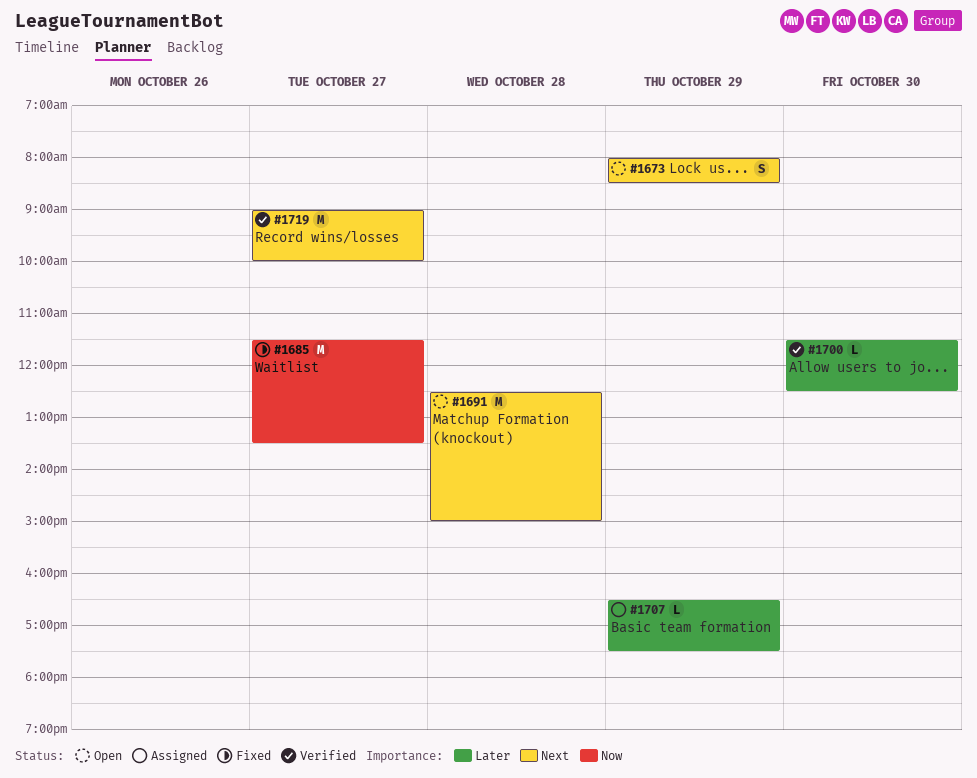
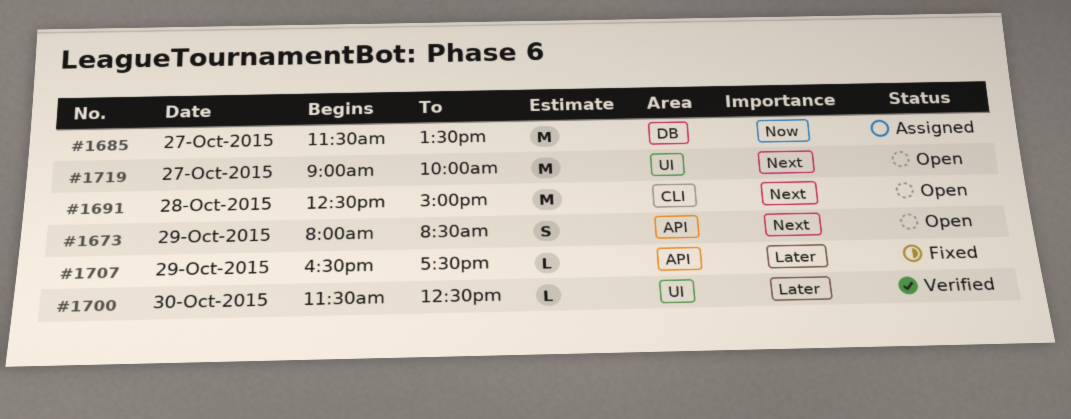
#1685, status: Fixed -> Assigned
#1707, status: Assigned -> Fixed
#1719, status: Verified -> Open

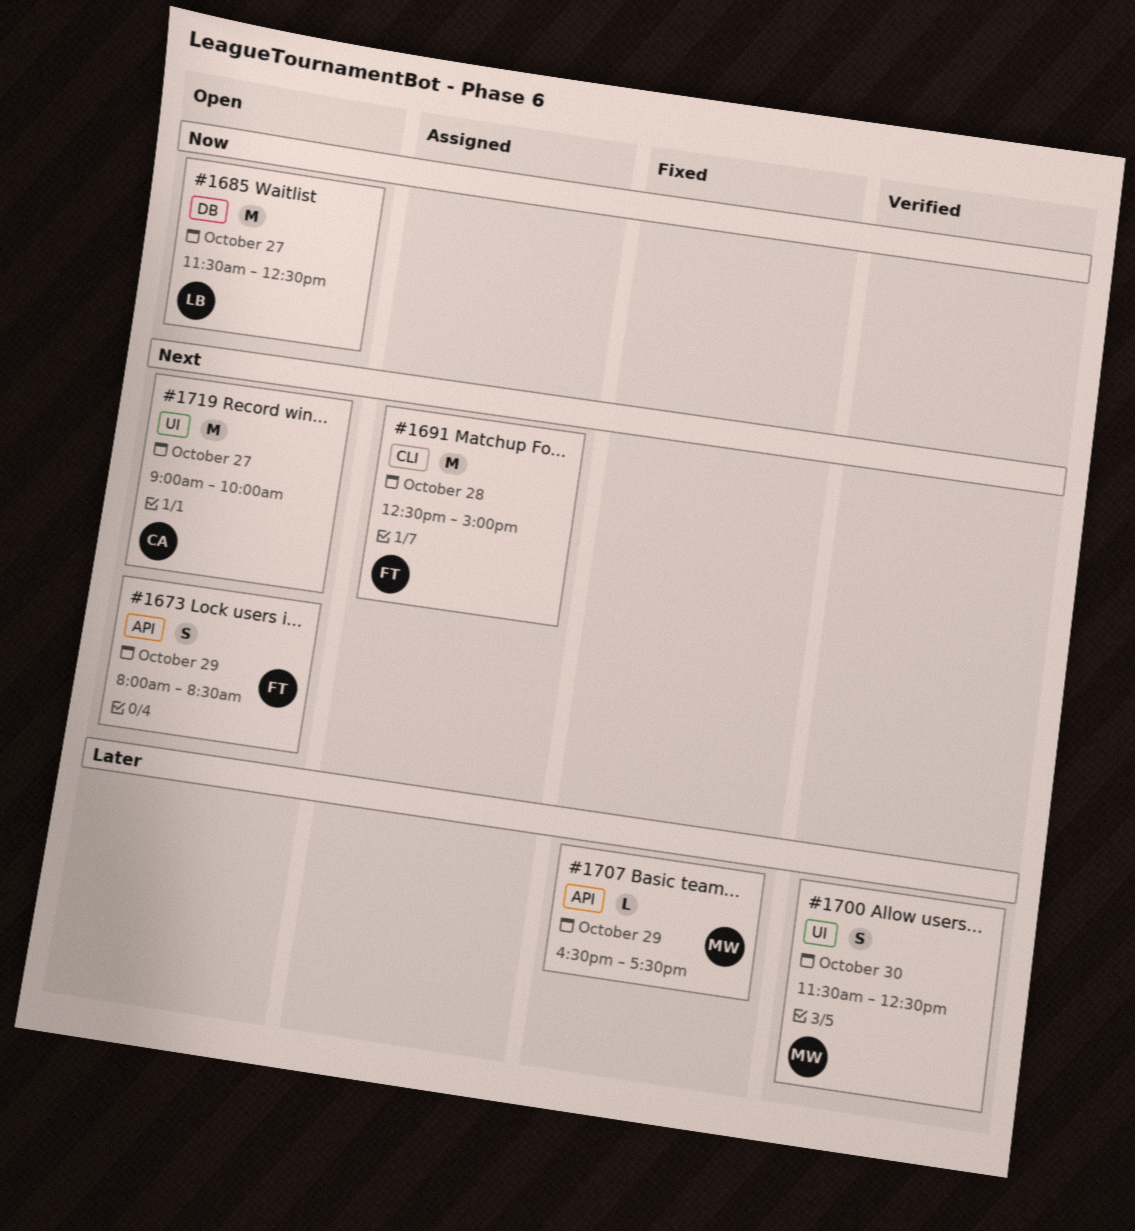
#1685, status: Assigned -> Open
#1685, ends: 13:30 -> 12:30
#1691, status: Open -> Assigned
#1700, estimate: L -> S

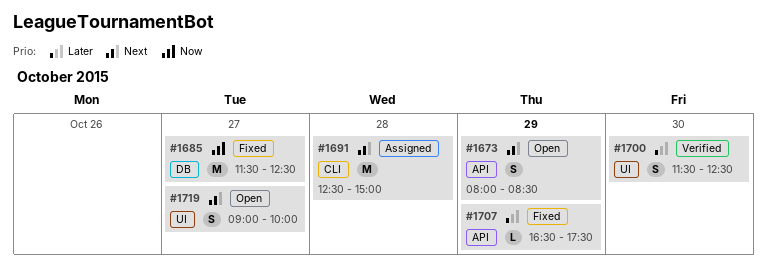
#1685, status: Open -> Fixed
#1719, estimate: M -> S

